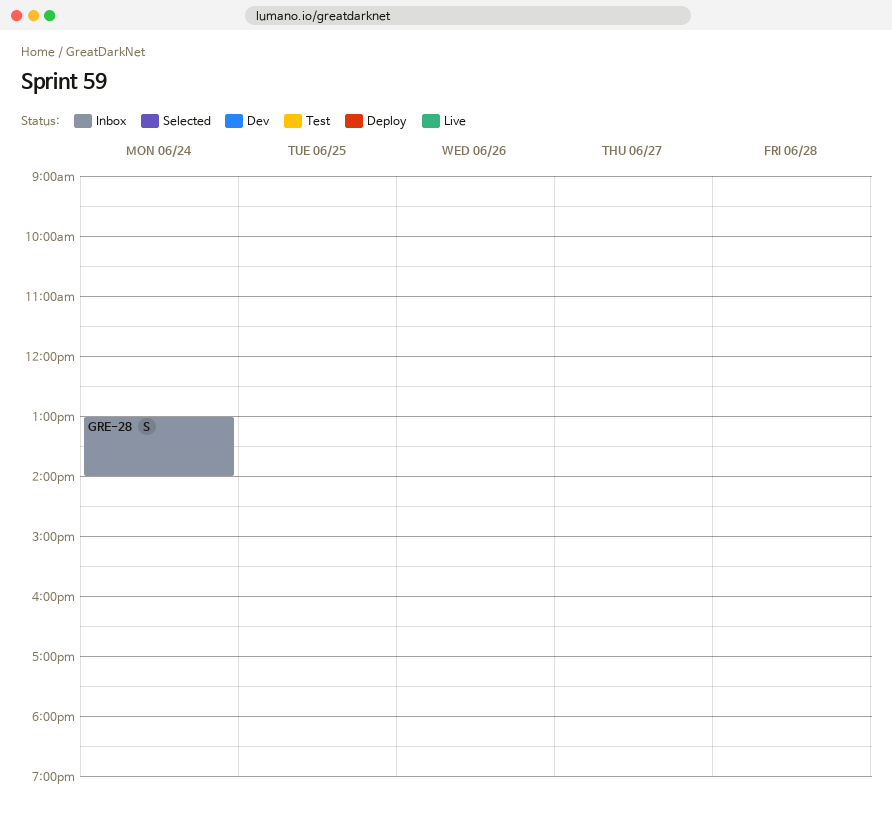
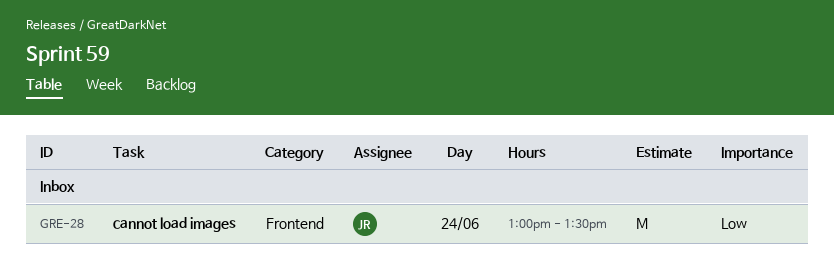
GRE-28, estimate: S -> M
GRE-28, ends: 14:00 -> 13:30

